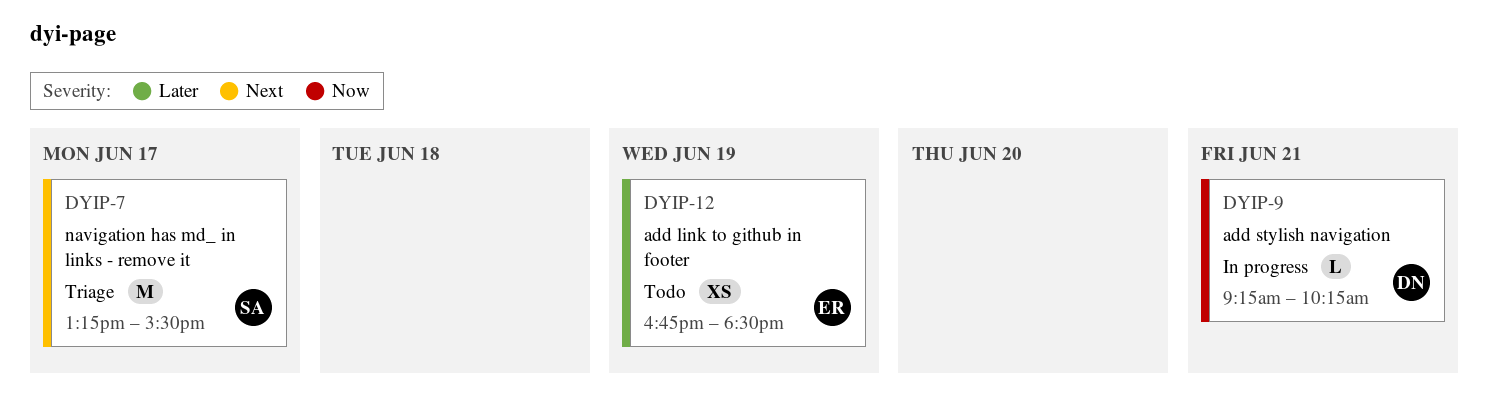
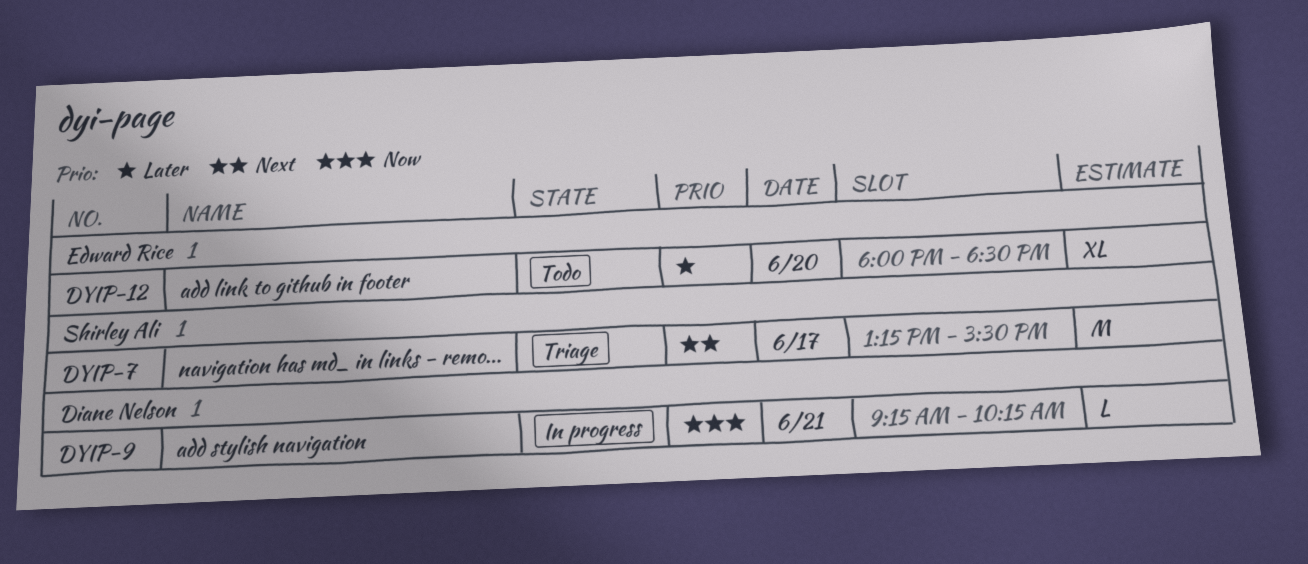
DYIP-12, estimate: XS -> XL
DYIP-12, day: Jun 19 -> Jun 20
DYIP-12, begins: 16:45 -> 18:00

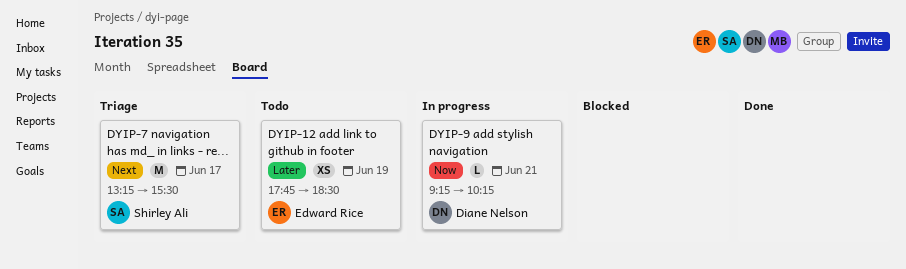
DYIP-12, estimate: XL -> XS
DYIP-12, day: Jun 20 -> Jun 19
DYIP-12, begins: 18:00 -> 17:45

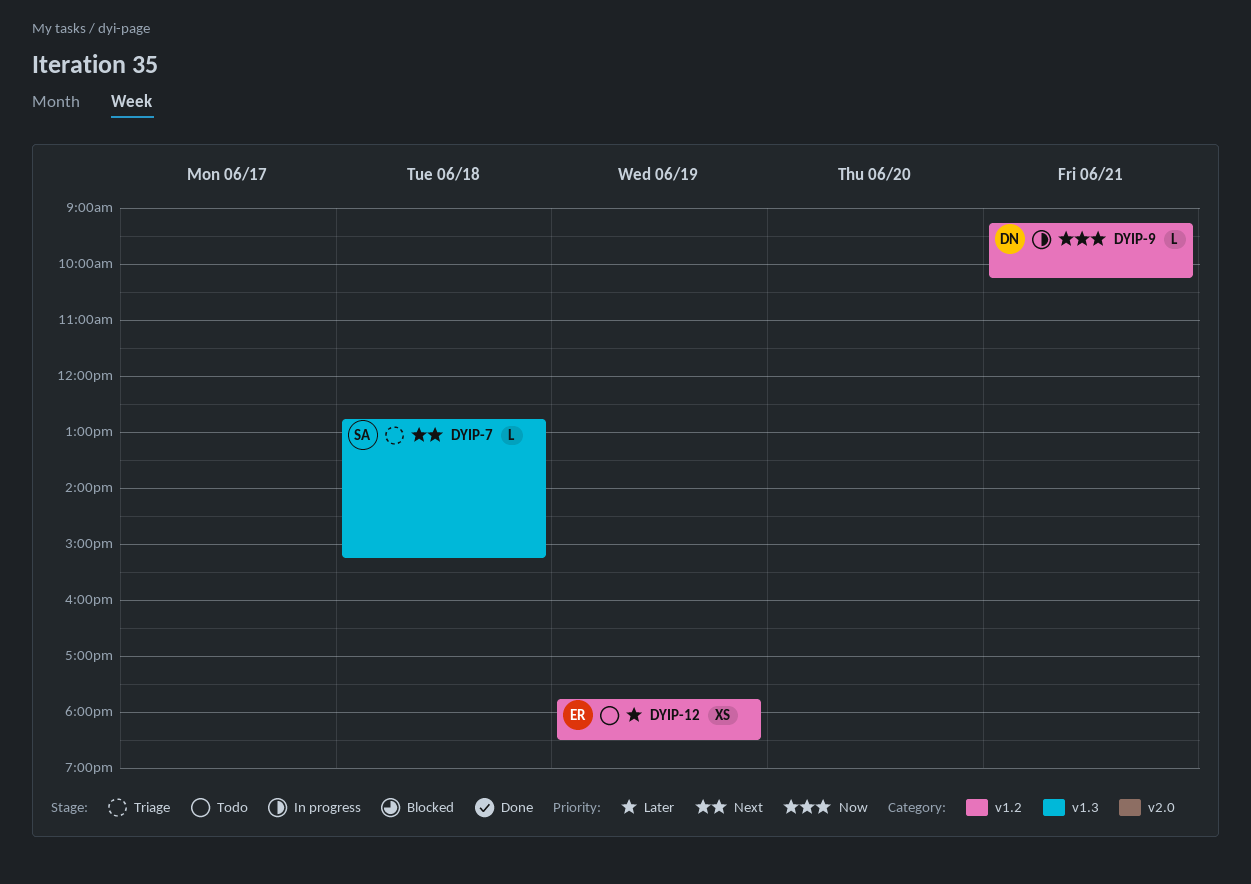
DYIP-7, estimate: M -> L
DYIP-7, day: Jun 17 -> Jun 18
DYIP-7, begins: 13:15 -> 12:45
DYIP-7, ends: 15:30 -> 15:15

